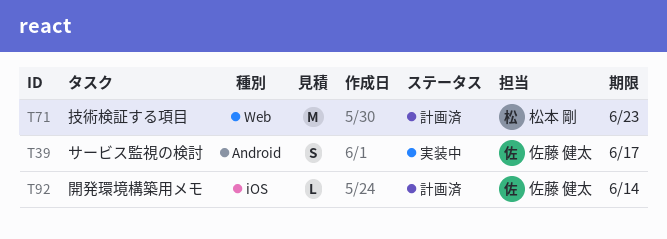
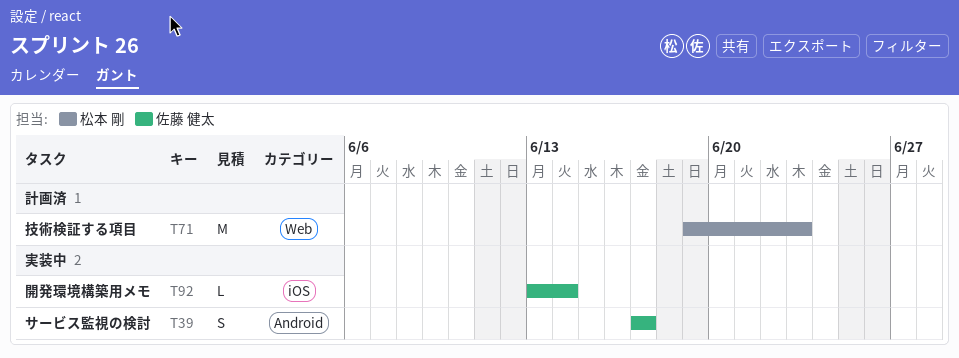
T92, status: 計画済 -> 実装中

